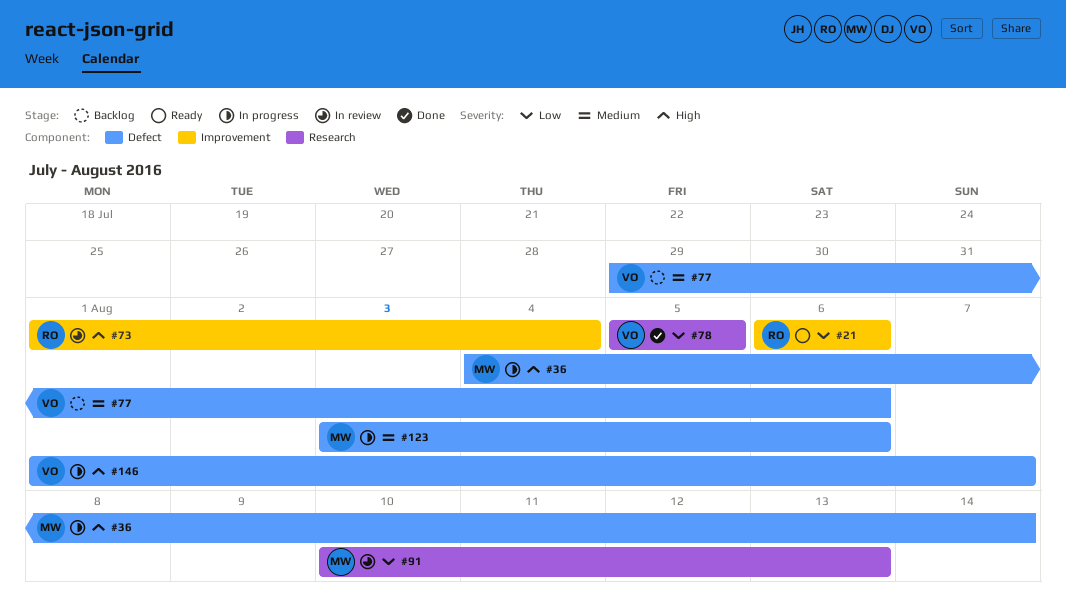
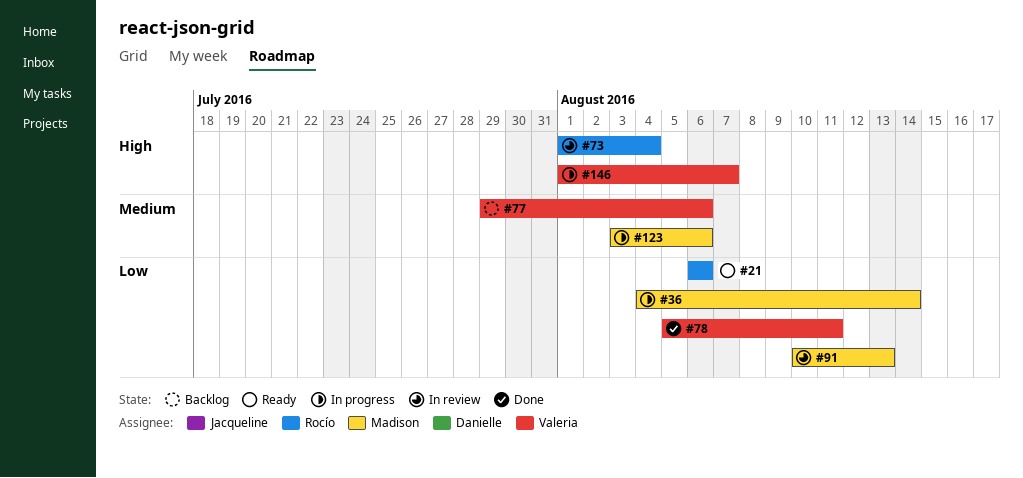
#36, priority: High -> Low
#78, due: Aug 5 -> Aug 11

